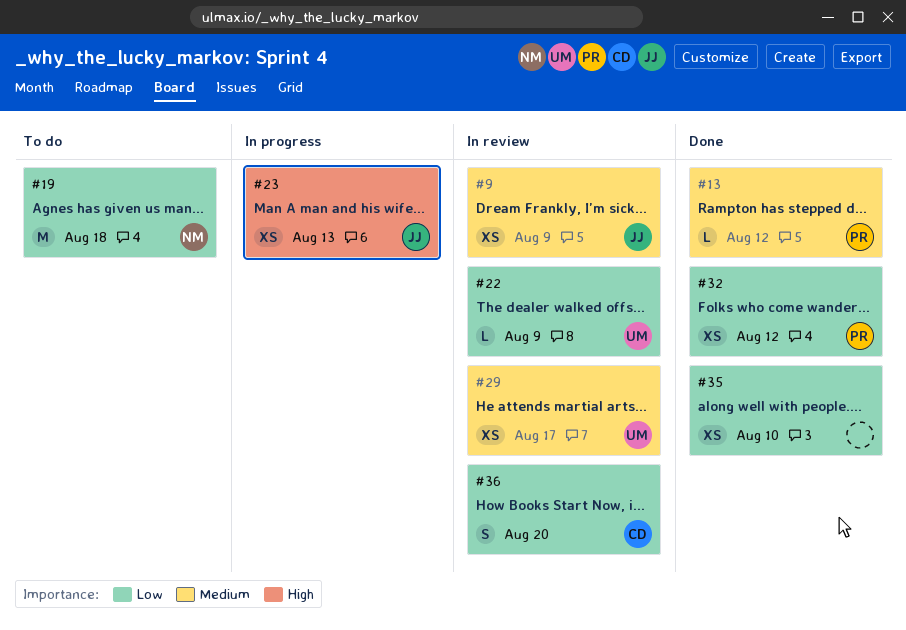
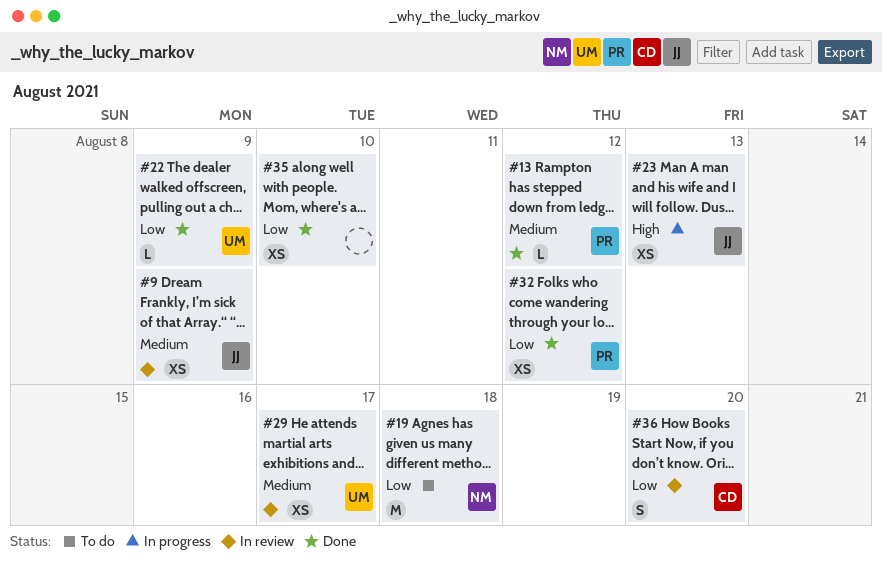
#22, status: In review -> Done

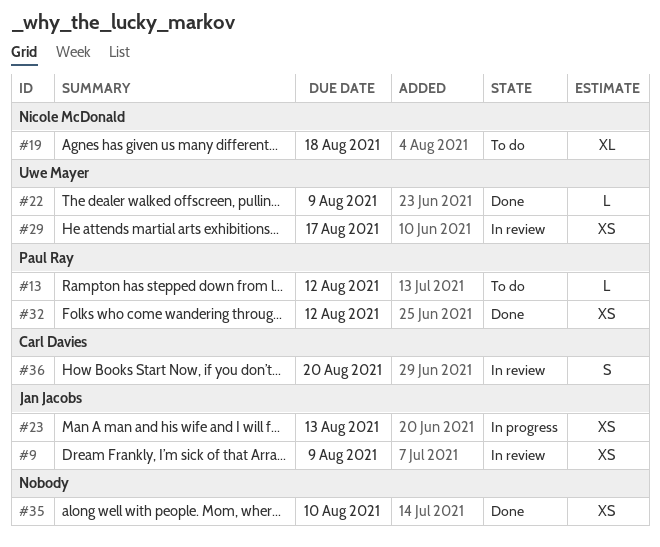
#13, status: Done -> To do
#19, estimate: M -> XL

